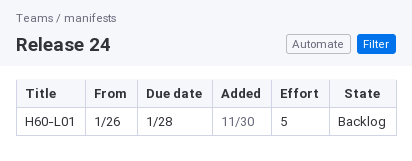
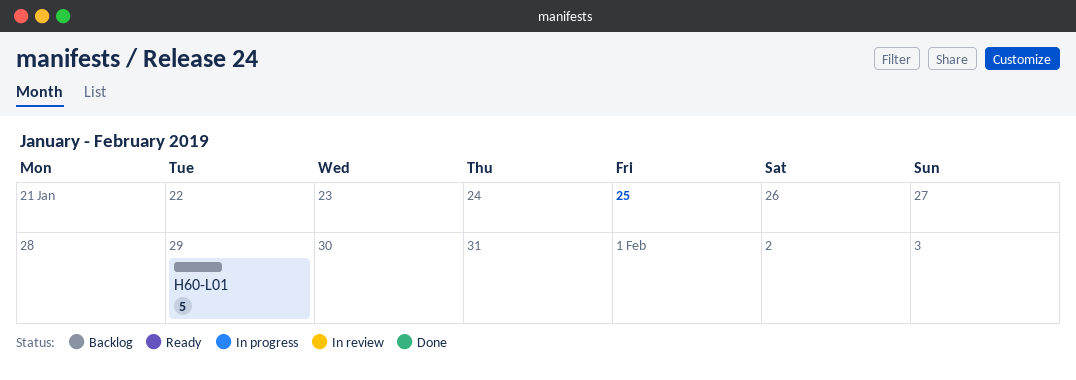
H60-L01, due: Jan 28 -> Jan 29

